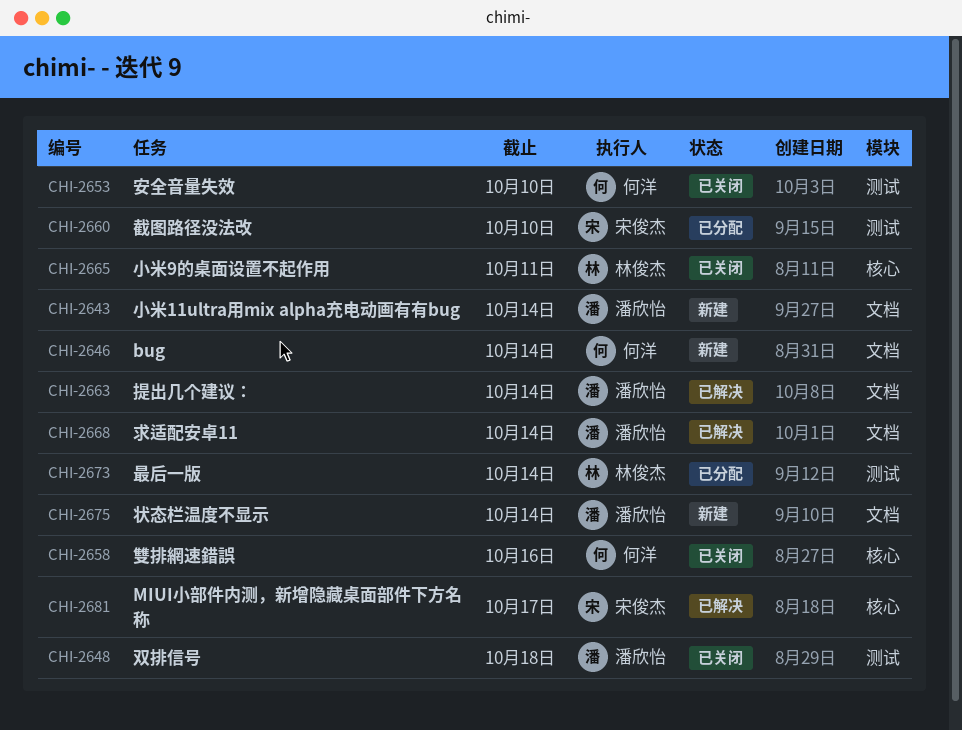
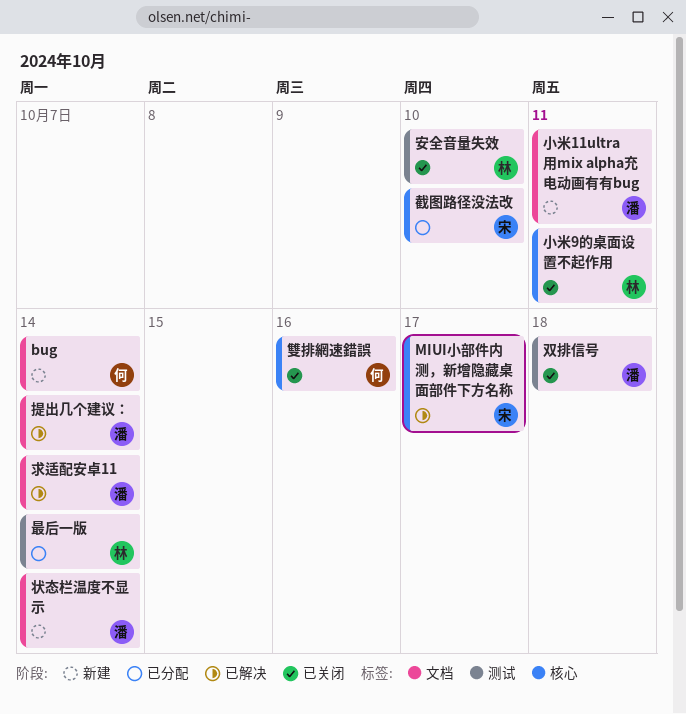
安全音量失效, owner: 何洋 -> 林俊杰
小米11ultra用mix alpha充电动画有有bug, due: Oct 14 -> Oct 11
截图路径没法改, label: 测试 -> 核心

